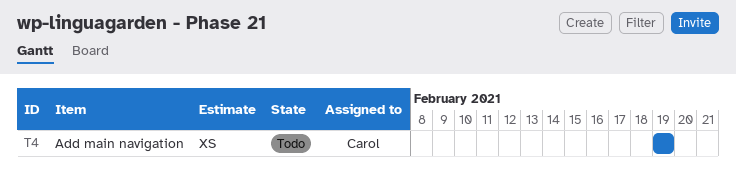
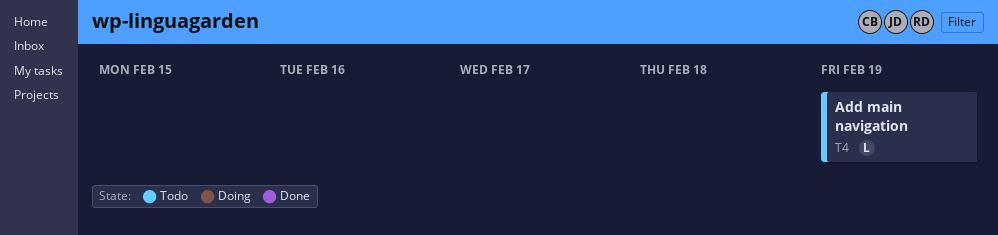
T4, estimate: XS -> L

